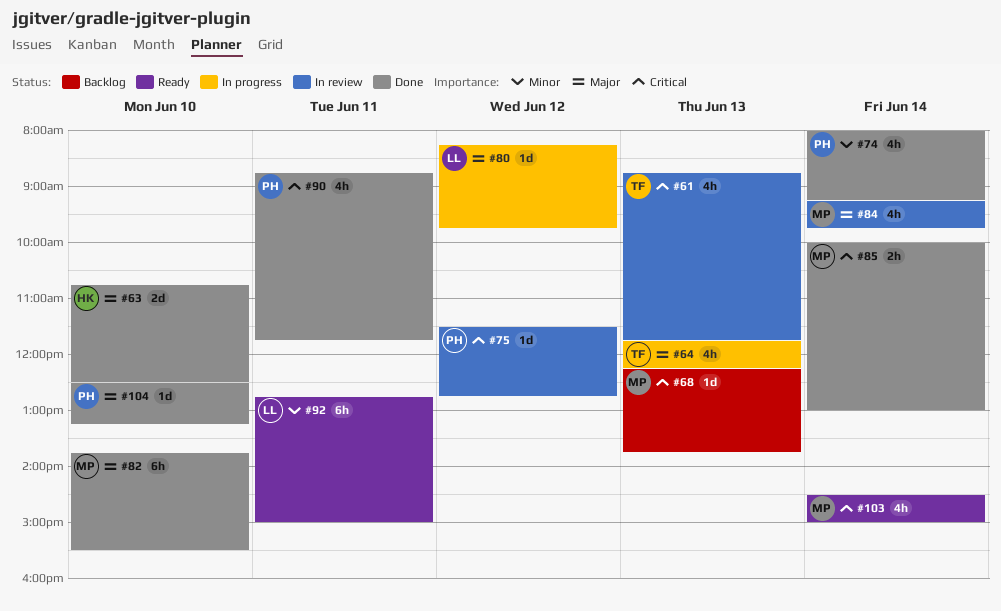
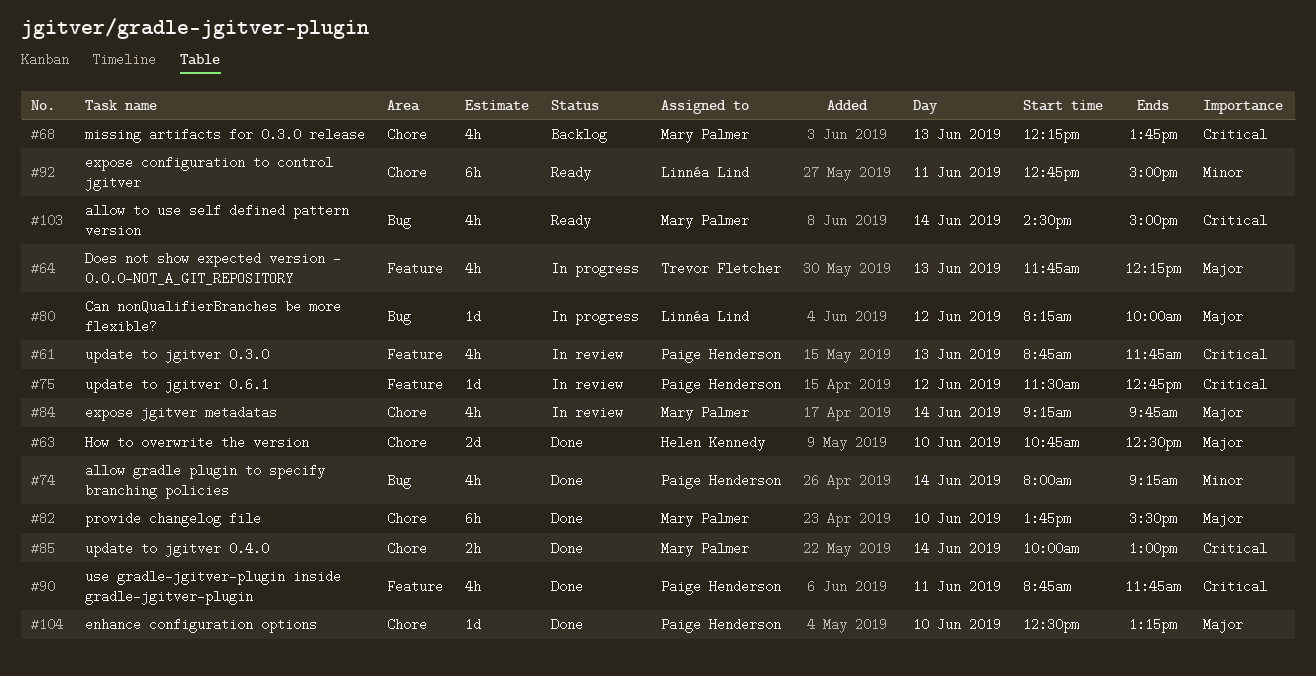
#61, owner: Trevor Fletcher -> Paige Henderson
#68, estimate: 1d -> 4h
#80, ends: 09:45 -> 10:00

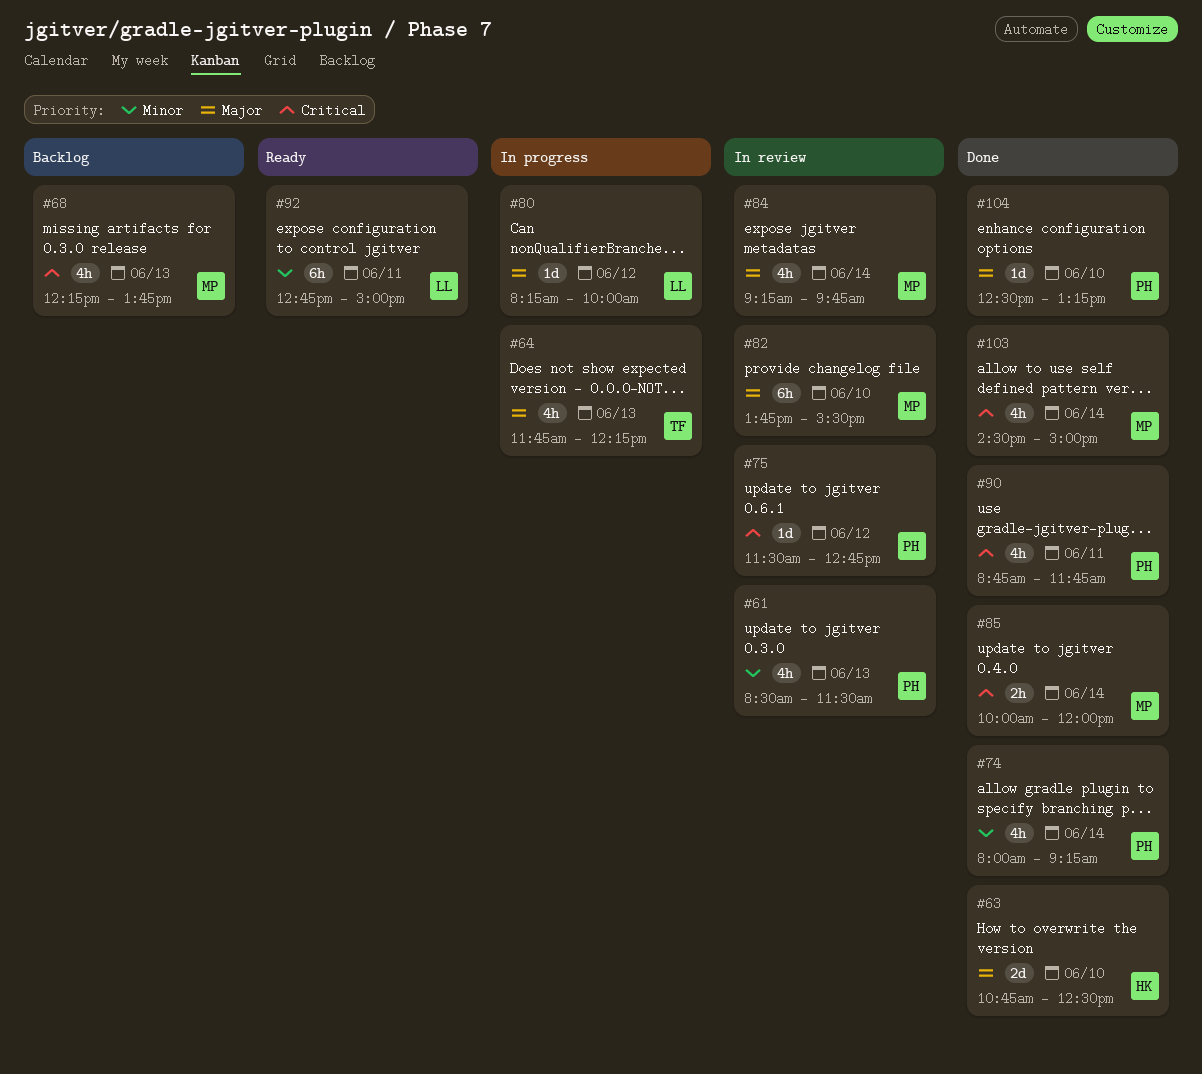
#61, priority: Critical -> Minor
#61, begins: 08:45 -> 08:30
#61, ends: 11:45 -> 11:30
#82, status: Done -> In review
#85, ends: 13:00 -> 12:00
#103, status: Ready -> Done

